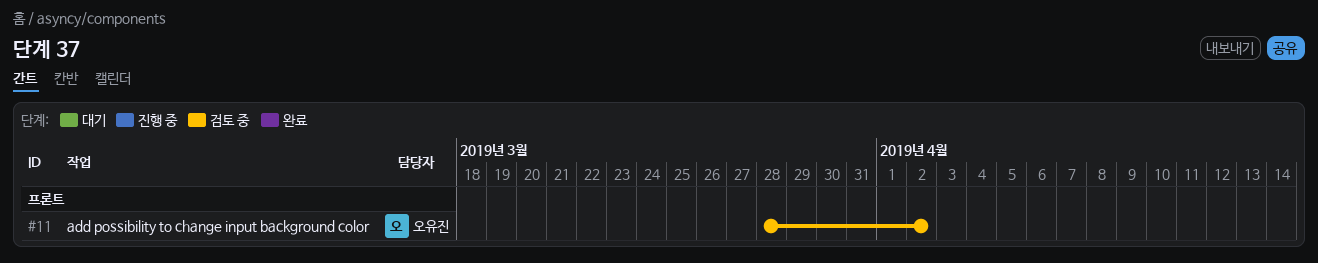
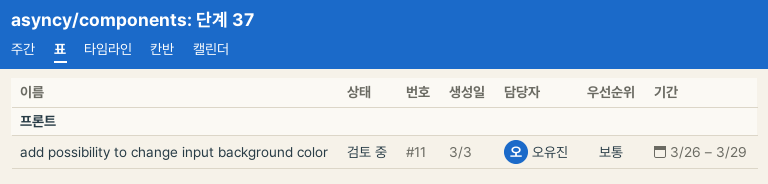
#11, start: Mar 28 -> Mar 26
#11, due: Apr 2 -> Mar 29

